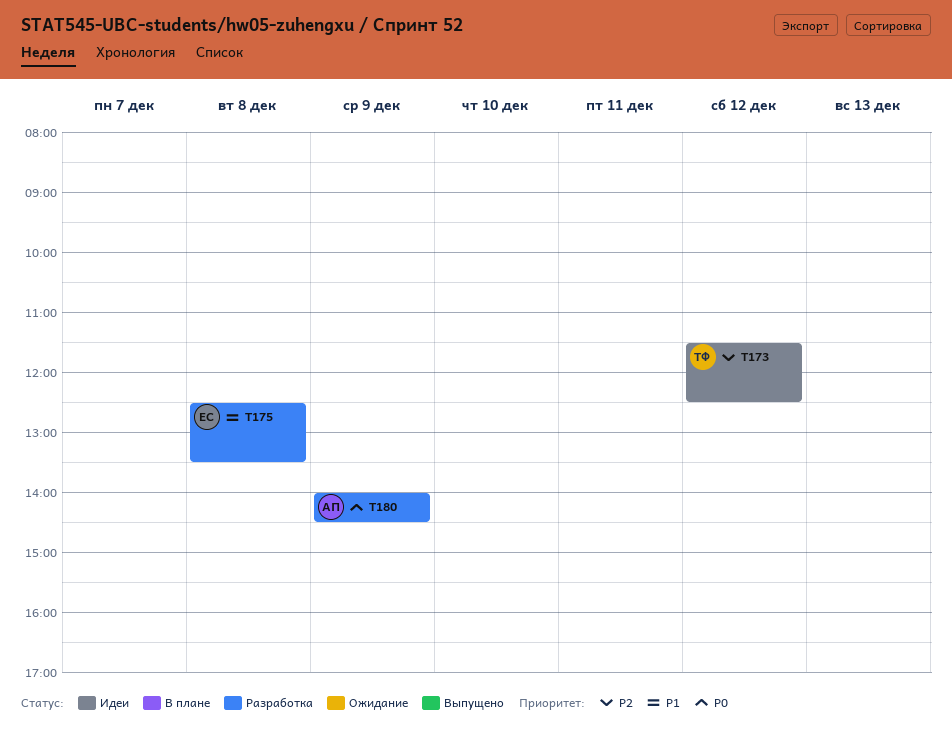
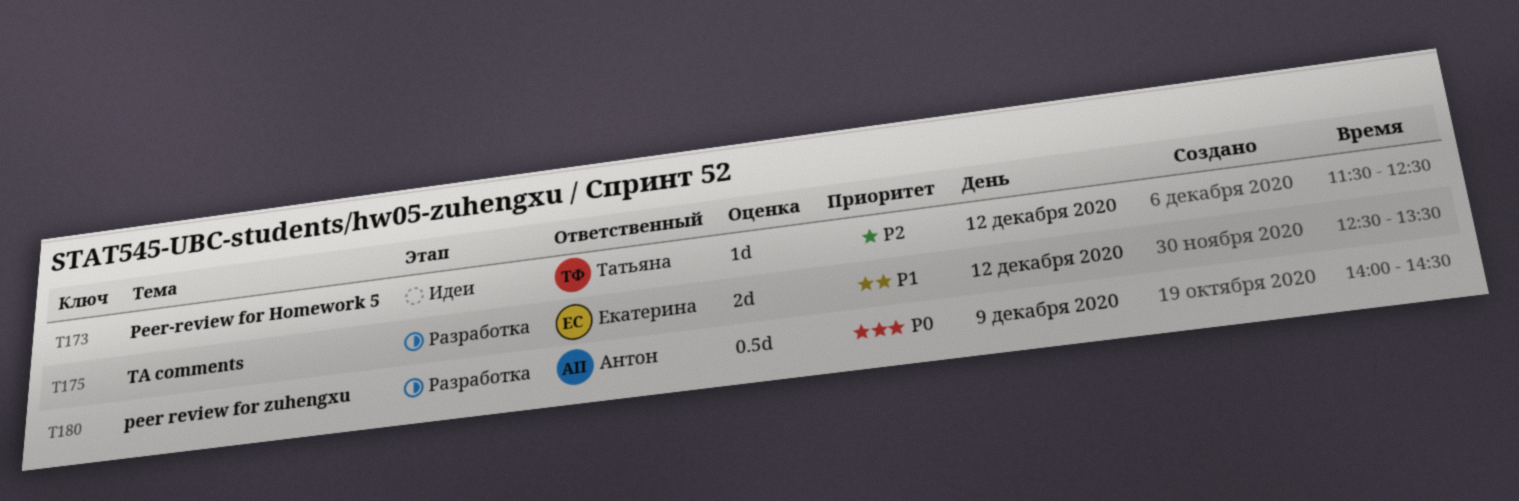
T175, day: Dec 8 -> Dec 12

